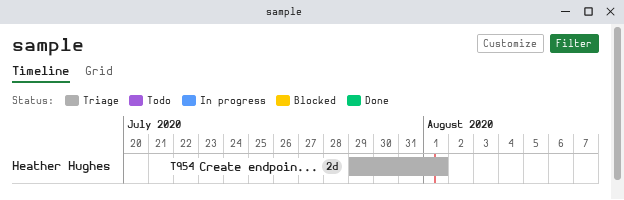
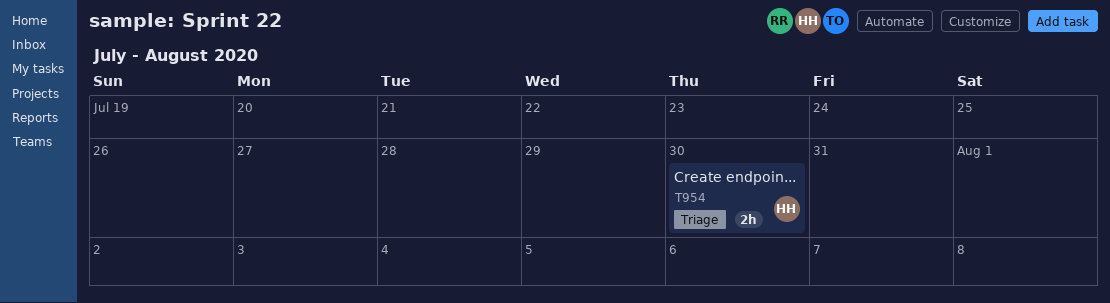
T954, estimate: 2d -> 2h
T954, due: Aug 1 -> Jul 30

